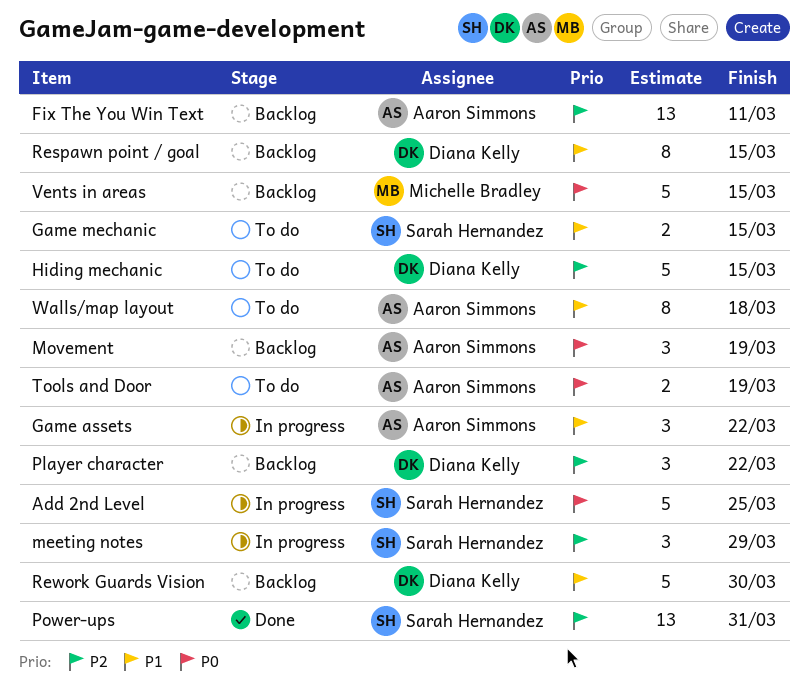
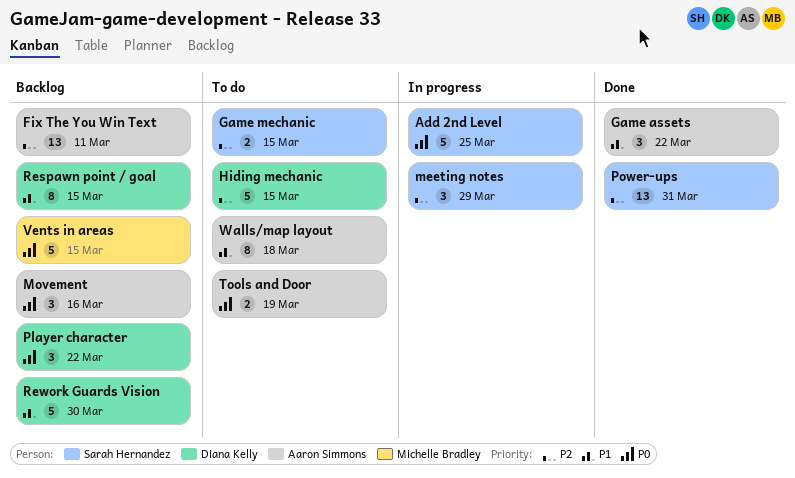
Game assets, status: In progress -> Done
Game mechanic, priority: P1 -> P2
Movement, due: Mar 19 -> Mar 16
Player character, priority: P2 -> P0

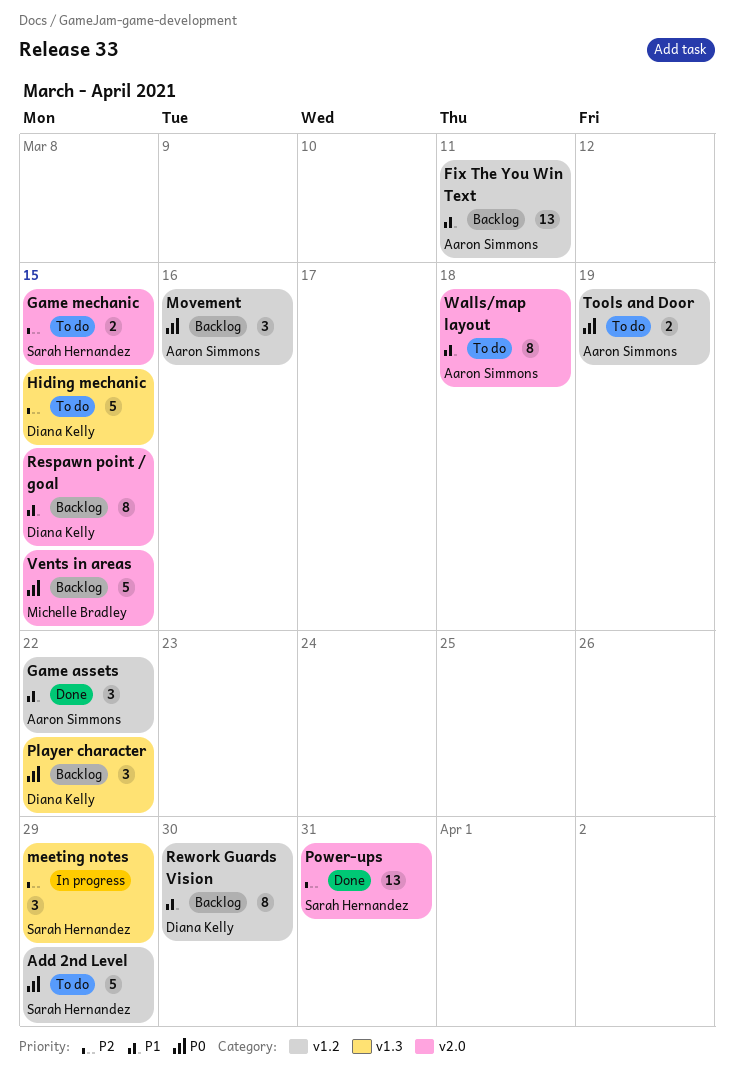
Add 2nd Level, status: In progress -> To do
Add 2nd Level, due: Mar 25 -> Mar 29
Fix The You Win Text, priority: P2 -> P1
Rework Guards Vision, estimate: 5 -> 8

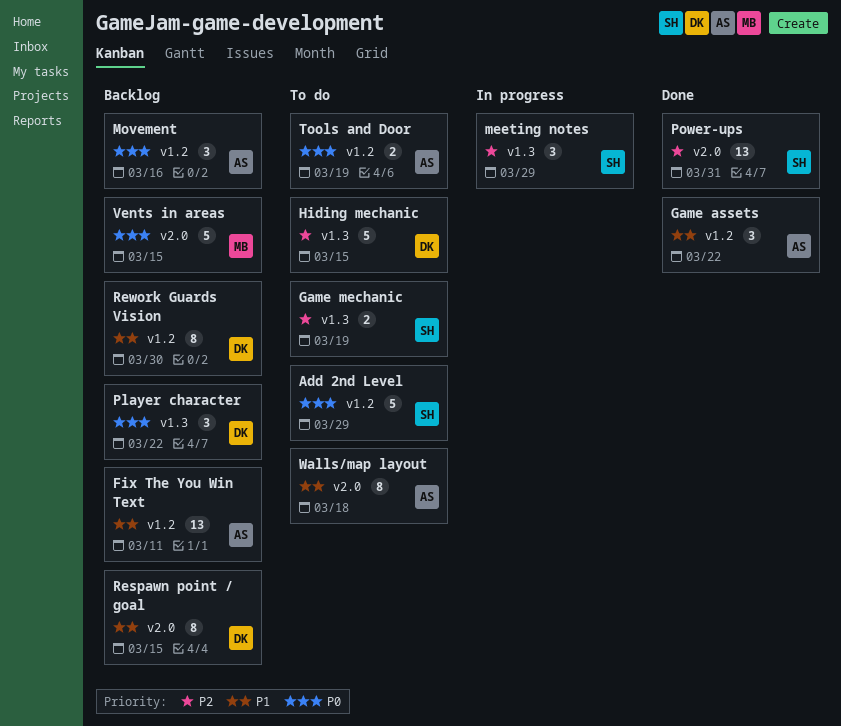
Game mechanic, label: v2.0 -> v1.3
Game mechanic, due: Mar 15 -> Mar 19

